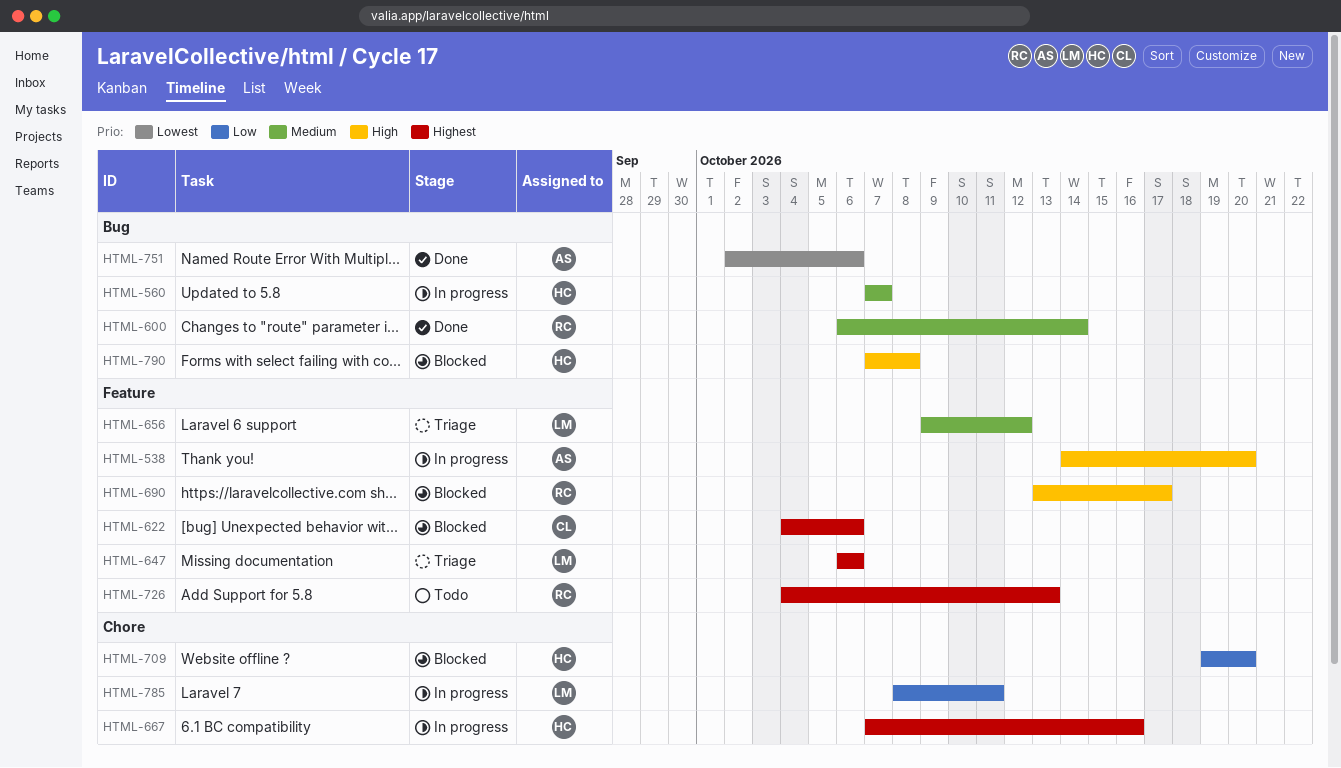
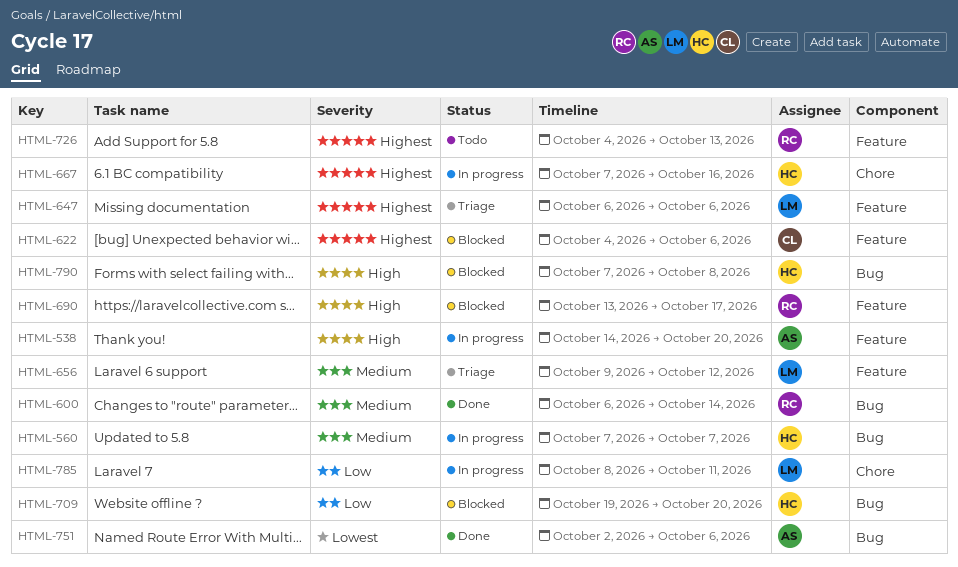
HTML-709, label: Chore -> Bug

